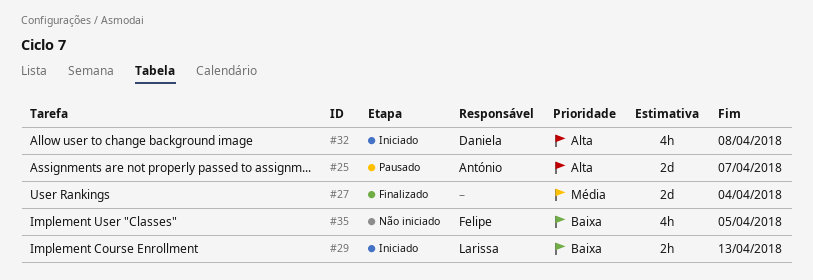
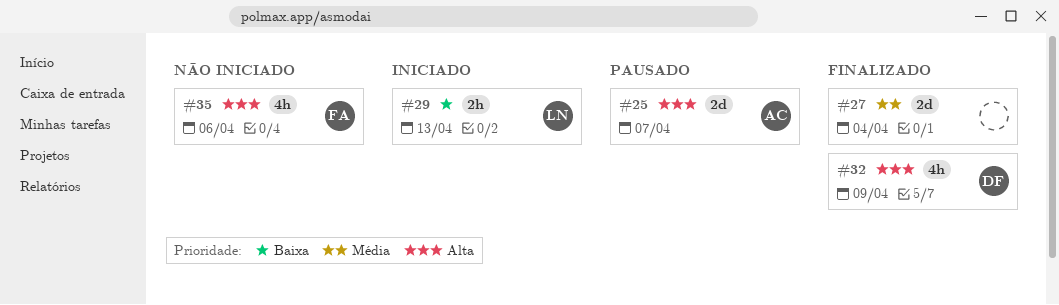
#32, status: Iniciado -> Finalizado
#32, due: Apr 8 -> Apr 9
#35, priority: Baixa -> Alta
#35, due: Apr 5 -> Apr 6

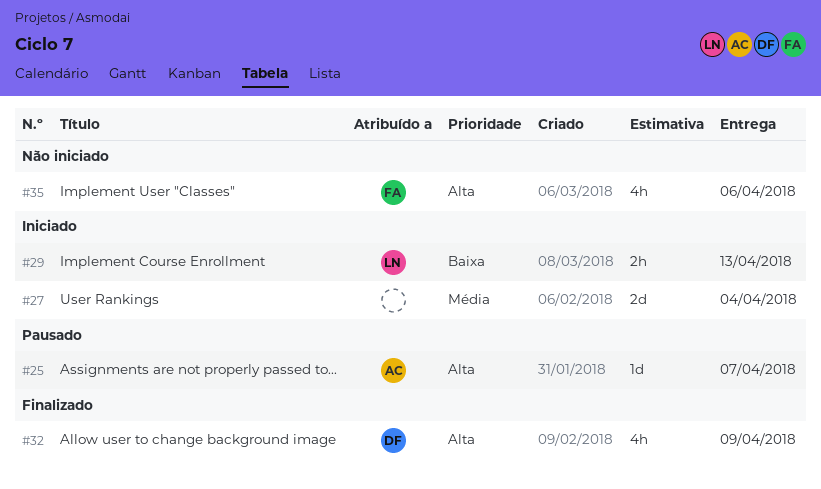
#25, estimate: 2d -> 1d
#27, status: Finalizado -> Iniciado

